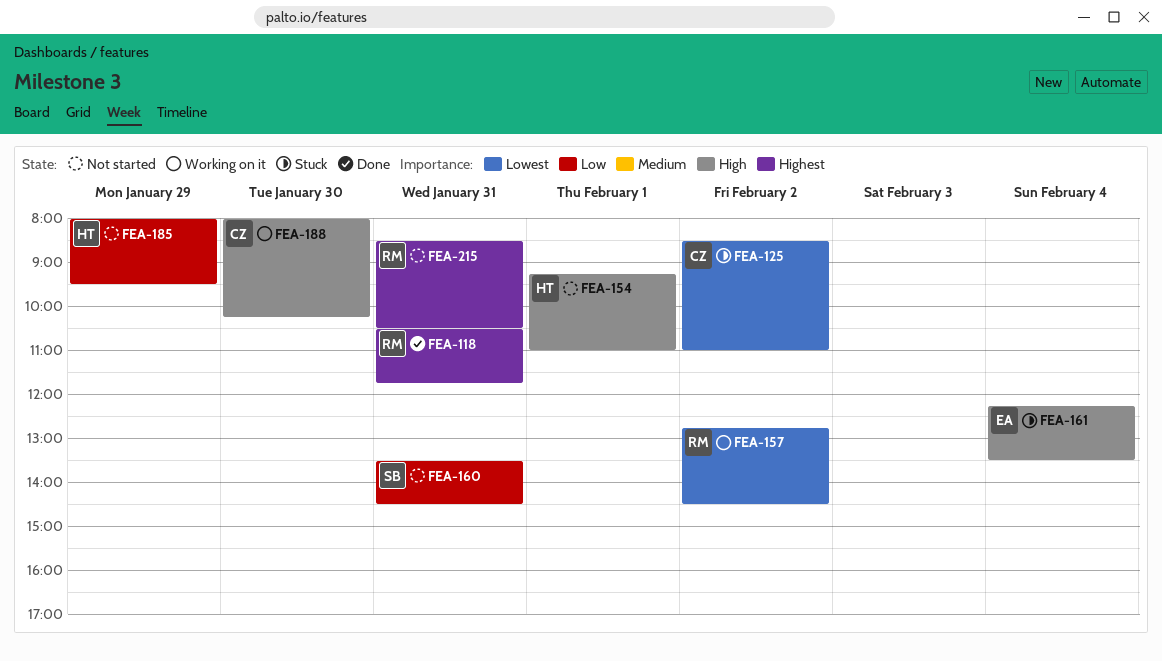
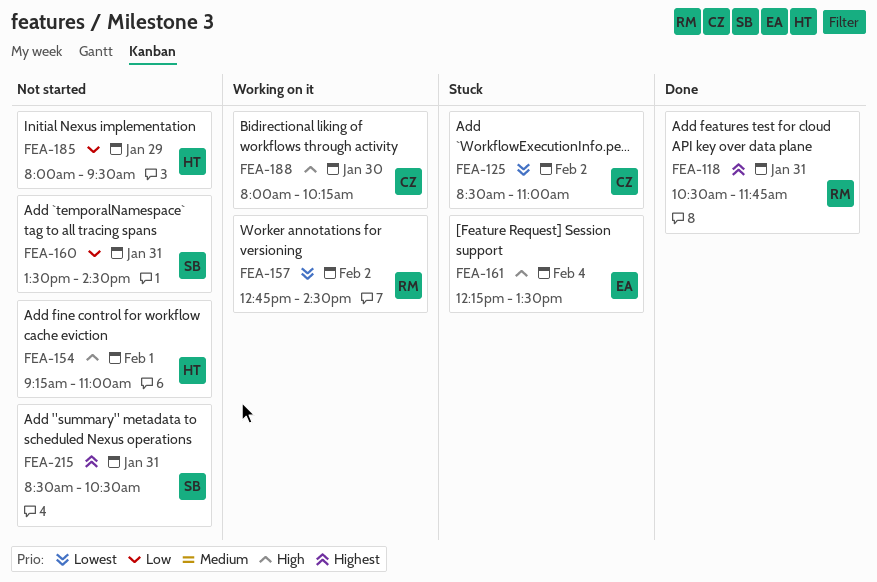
FEA-215, owner: RM -> SB

